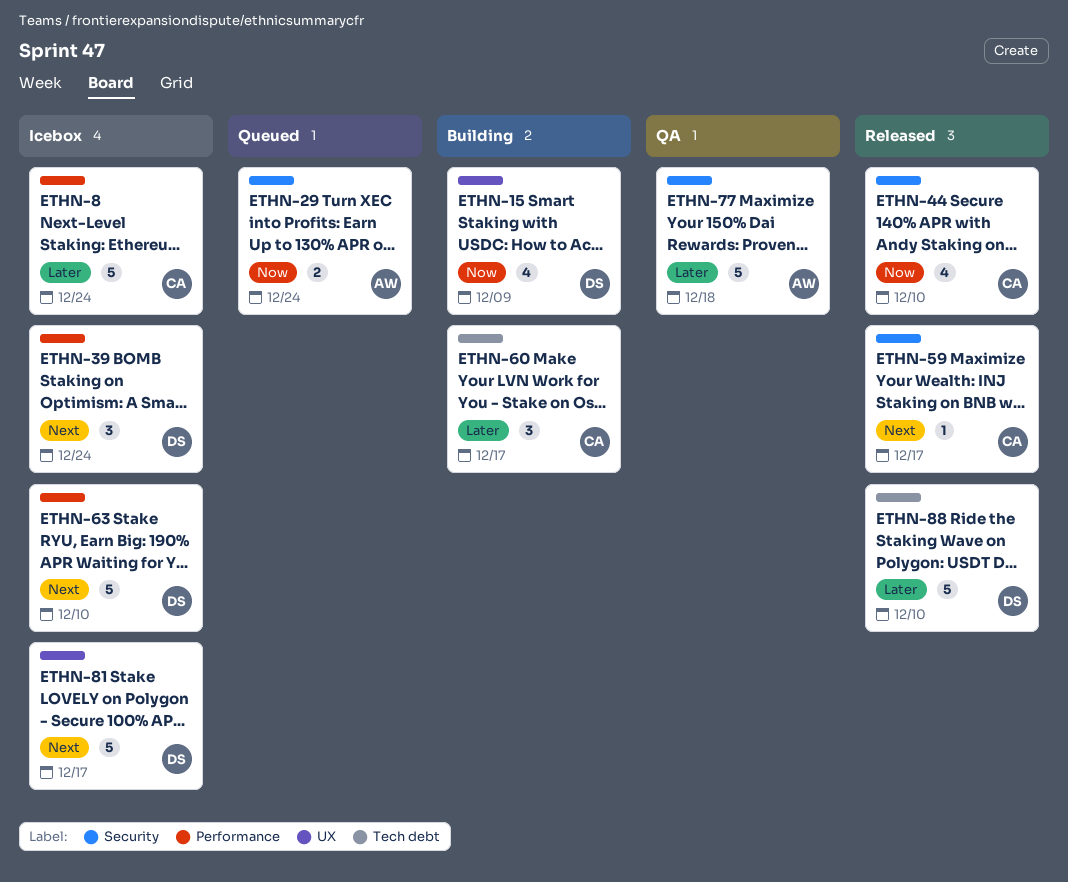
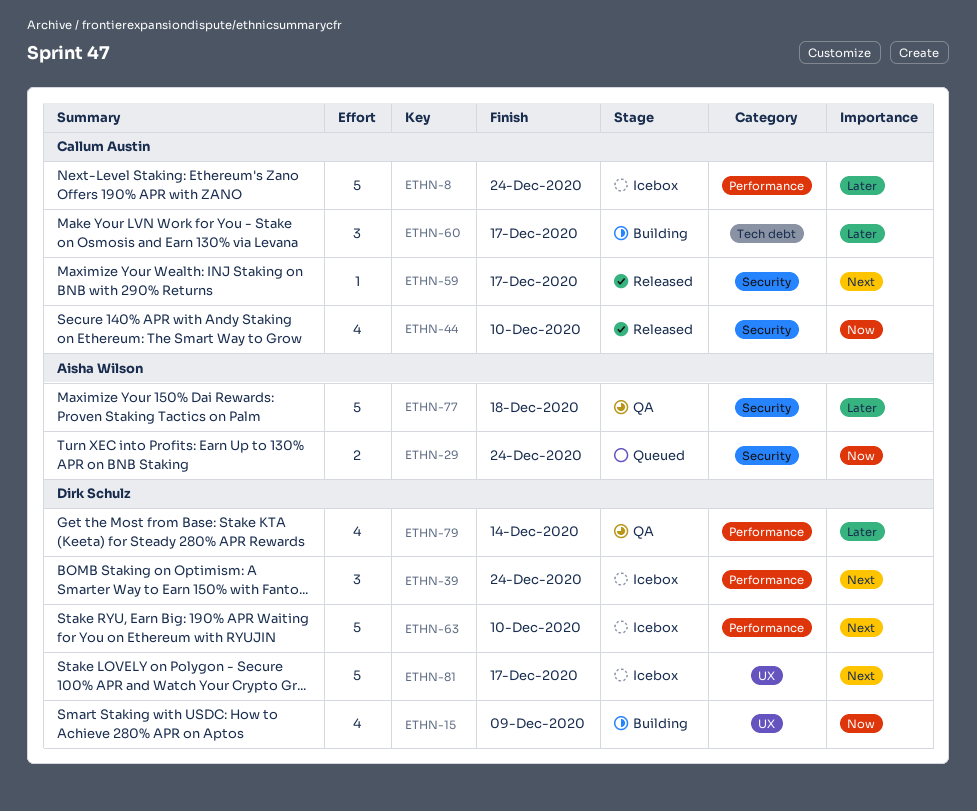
ETHN-79: none -> present
ETHN-88: present -> none

